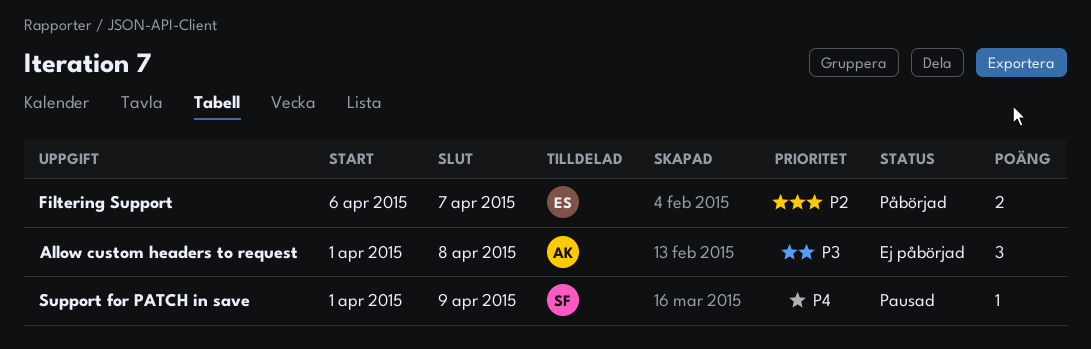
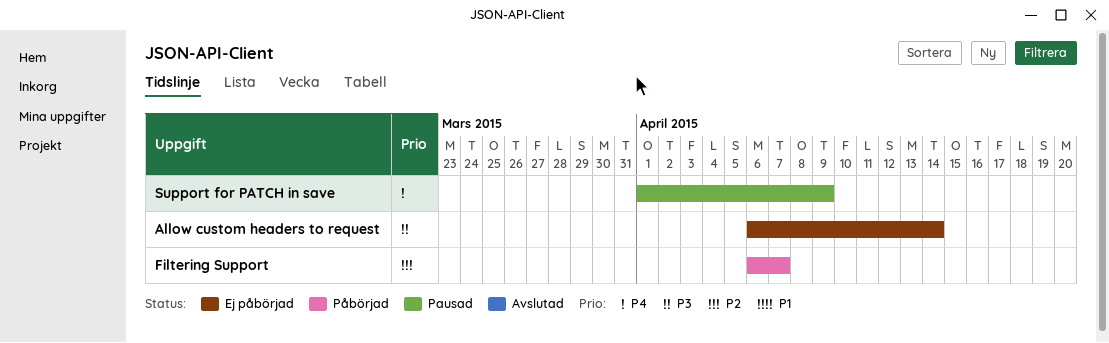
Allow custom headers to request, start: Apr 1 -> Apr 6
Allow custom headers to request, due: Apr 8 -> Apr 14

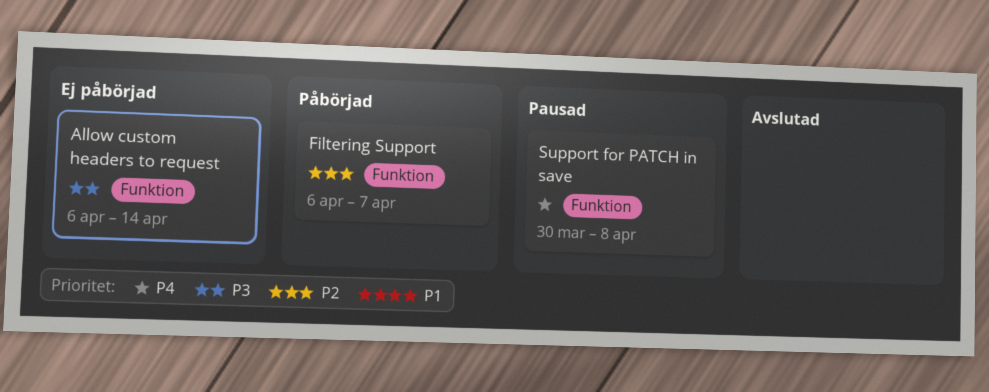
Support for PATCH in save, start: Apr 1 -> Mar 30
Support for PATCH in save, due: Apr 9 -> Apr 8

